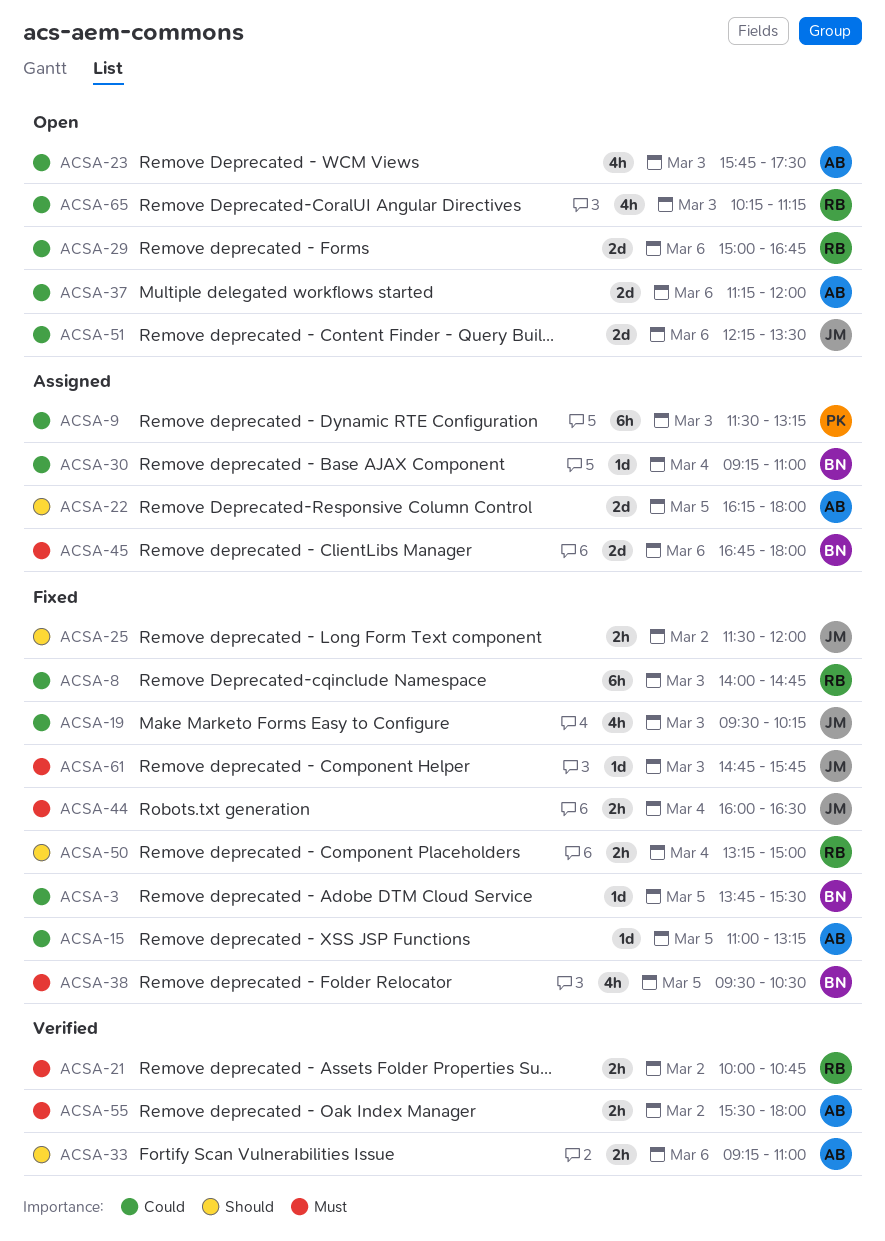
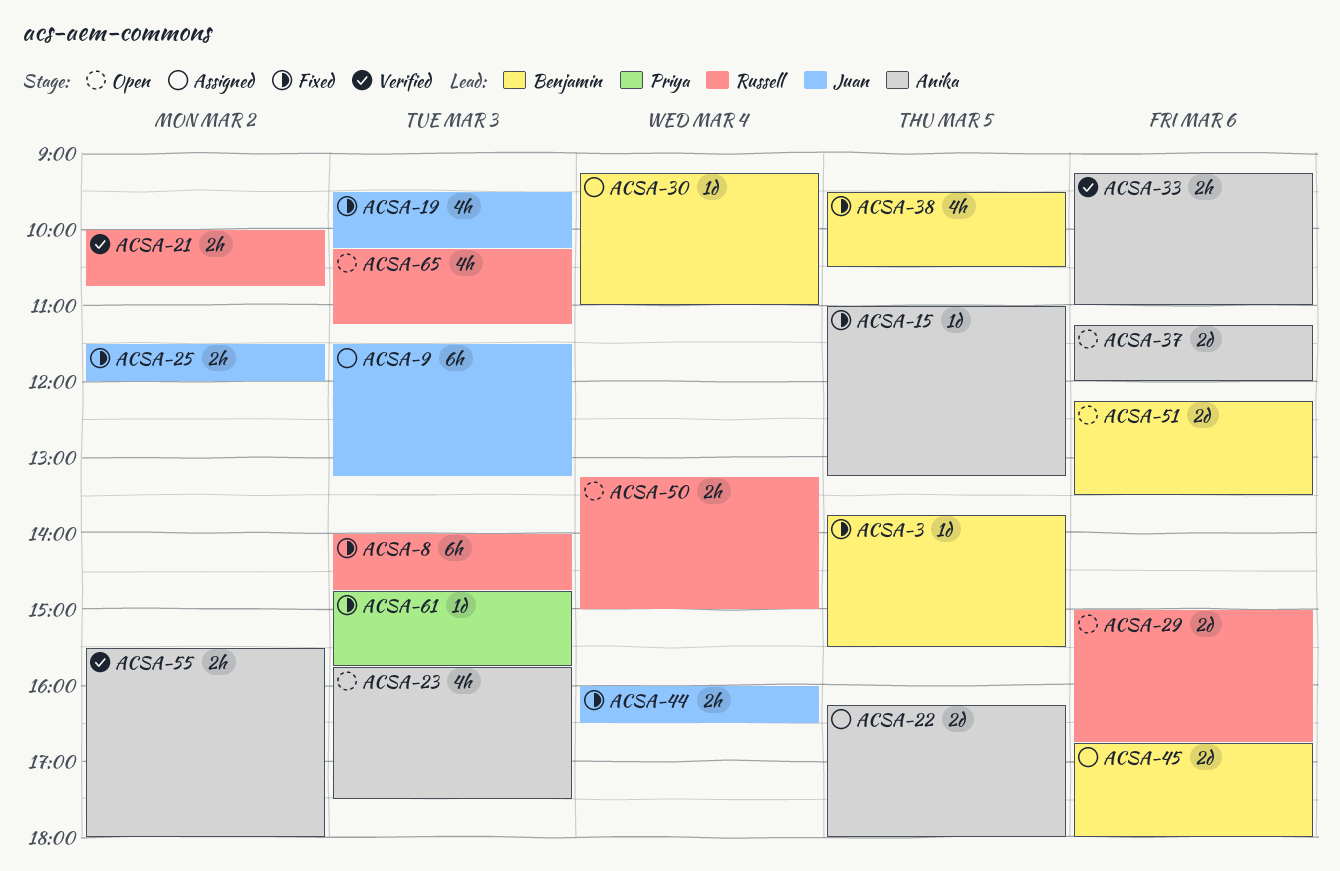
ACSA-9, owner: Priya -> Juan
ACSA-50, status: Fixed -> Open
ACSA-51, owner: Juan -> Benjamin
ACSA-61, owner: Juan -> Priya

